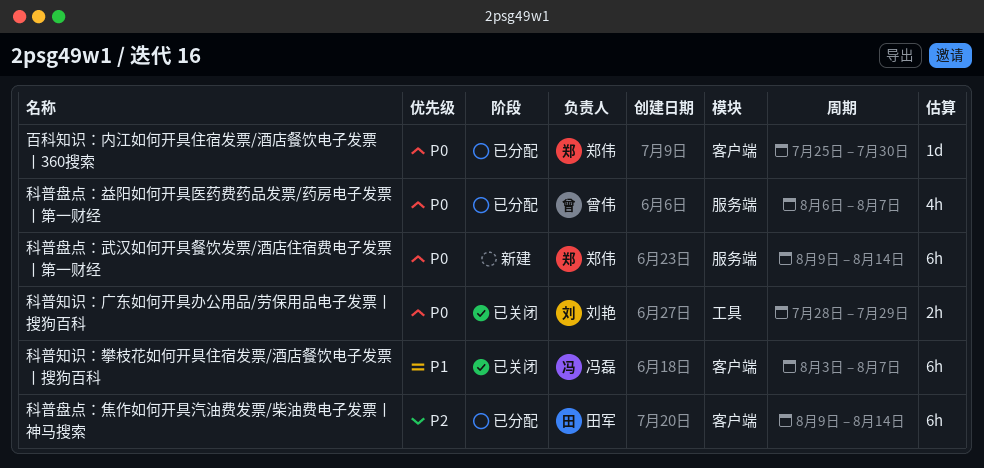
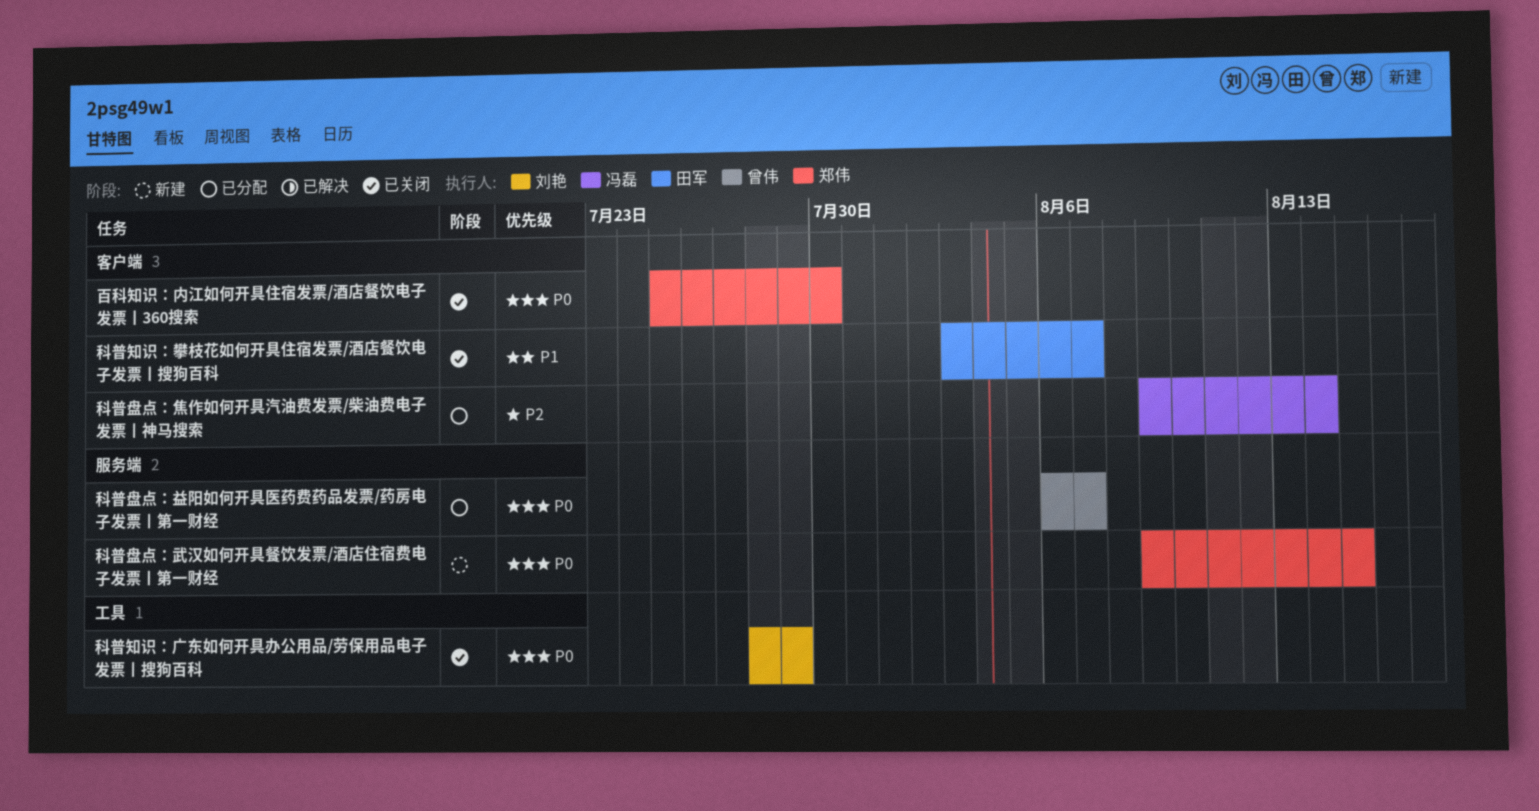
百科知识：内江如何开具住宿发票/酒店餐饮电子发票丨360搜索, status: 已分配 -> 已关闭
科普盘点：武汉如何开具餐饮发票/酒店住宿费电子发票丨第一财经, due: Aug 14 -> Aug 15
科普盘点：焦作如何开具汽油费发票/柴油费电子发票丨神马搜索, owner: 田军 -> 冯磊
科普知识：攀枝花如何开具住宿发票/酒店餐饮电子发票丨搜狗百科, owner: 冯磊 -> 田军

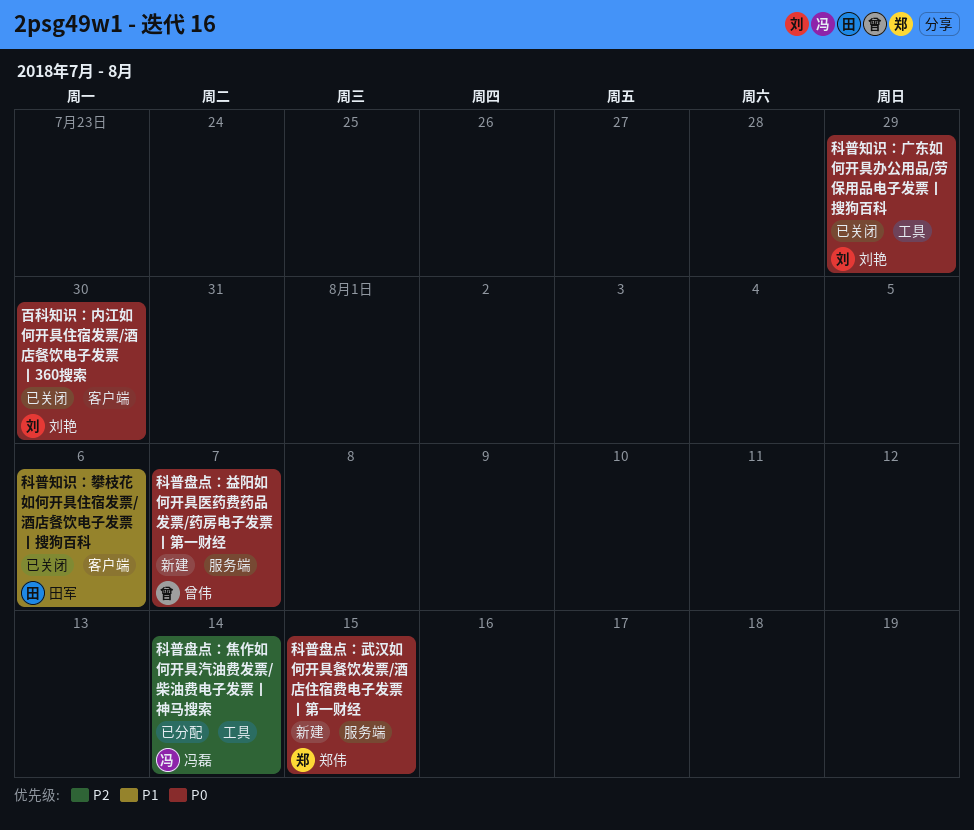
百科知识：内江如何开具住宿发票/酒店餐饮电子发票丨360搜索, owner: 郑伟 -> 刘艳
科普盘点：焦作如何开具汽油费发票/柴油费电子发票丨神马搜索, label: 客户端 -> 工具
科普盘点：益阳如何开具医药费药品发票/药房电子发票丨第一财经, status: 已分配 -> 新建
科普知识：攀枝花如何开具住宿发票/酒店餐饮电子发票丨搜狗百科, due: Aug 7 -> Aug 6

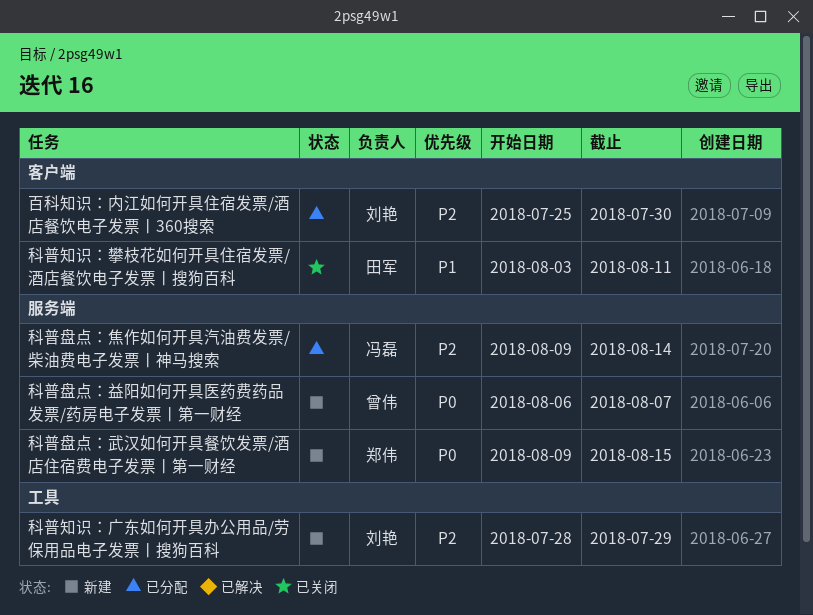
百科知识：内江如何开具住宿发票/酒店餐饮电子发票丨360搜索, status: 已关闭 -> 已分配
百科知识：内江如何开具住宿发票/酒店餐饮电子发票丨360搜索, priority: P0 -> P2
科普盘点：焦作如何开具汽油费发票/柴油费电子发票丨神马搜索, label: 工具 -> 服务端
科普知识：广东如何开具办公用品/劳保用品电子发票丨搜狗百科, status: 已关闭 -> 新建
科普知识：广东如何开具办公用品/劳保用品电子发票丨搜狗百科, priority: P0 -> P2
科普知识：攀枝花如何开具住宿发票/酒店餐饮电子发票丨搜狗百科, due: Aug 6 -> Aug 11

